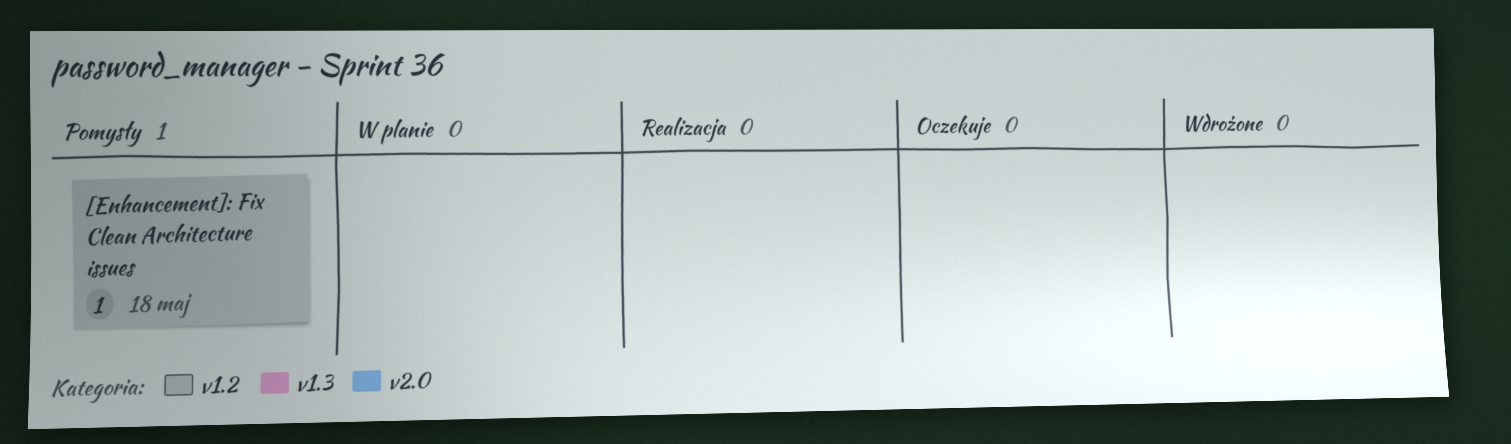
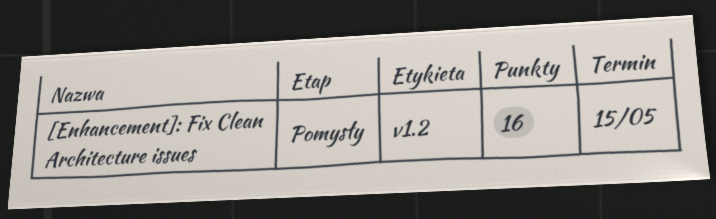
[Enhancement]: Fix Clean Architecture issues, estimate: 1 -> 16
[Enhancement]: Fix Clean Architecture issues, due: May 18 -> May 15

